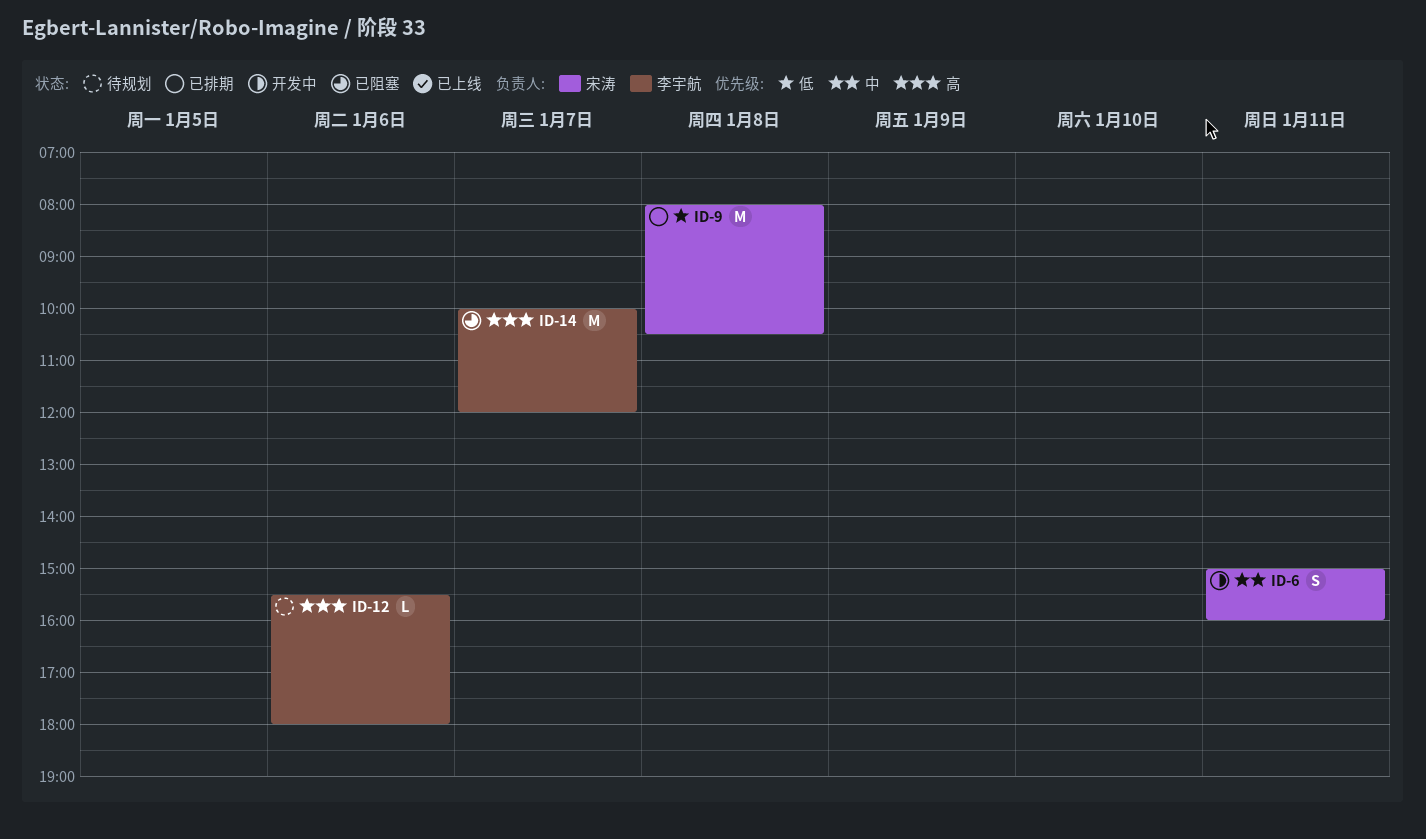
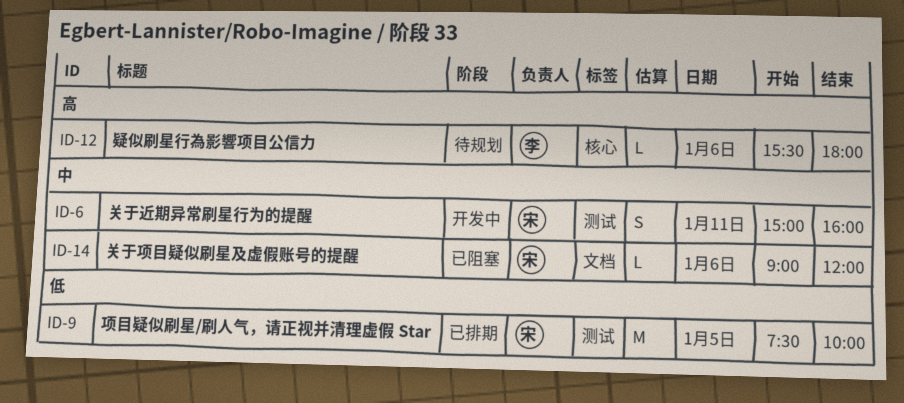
ID-9, day: Jan 8 -> Jan 5
ID-9, begins: 08:00 -> 07:30
ID-9, ends: 10:30 -> 10:00
ID-14, owner: 李宇航 -> 宋涛
ID-14, priority: 高 -> 中
ID-14, estimate: M -> L
ID-14, day: Jan 7 -> Jan 6
ID-14, begins: 10:00 -> 09:00

